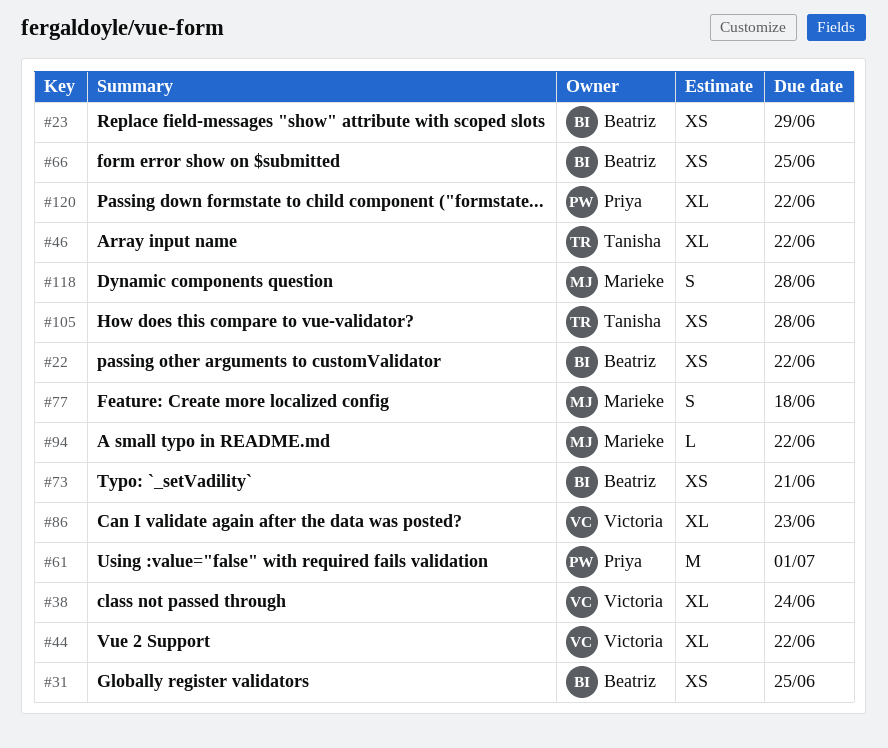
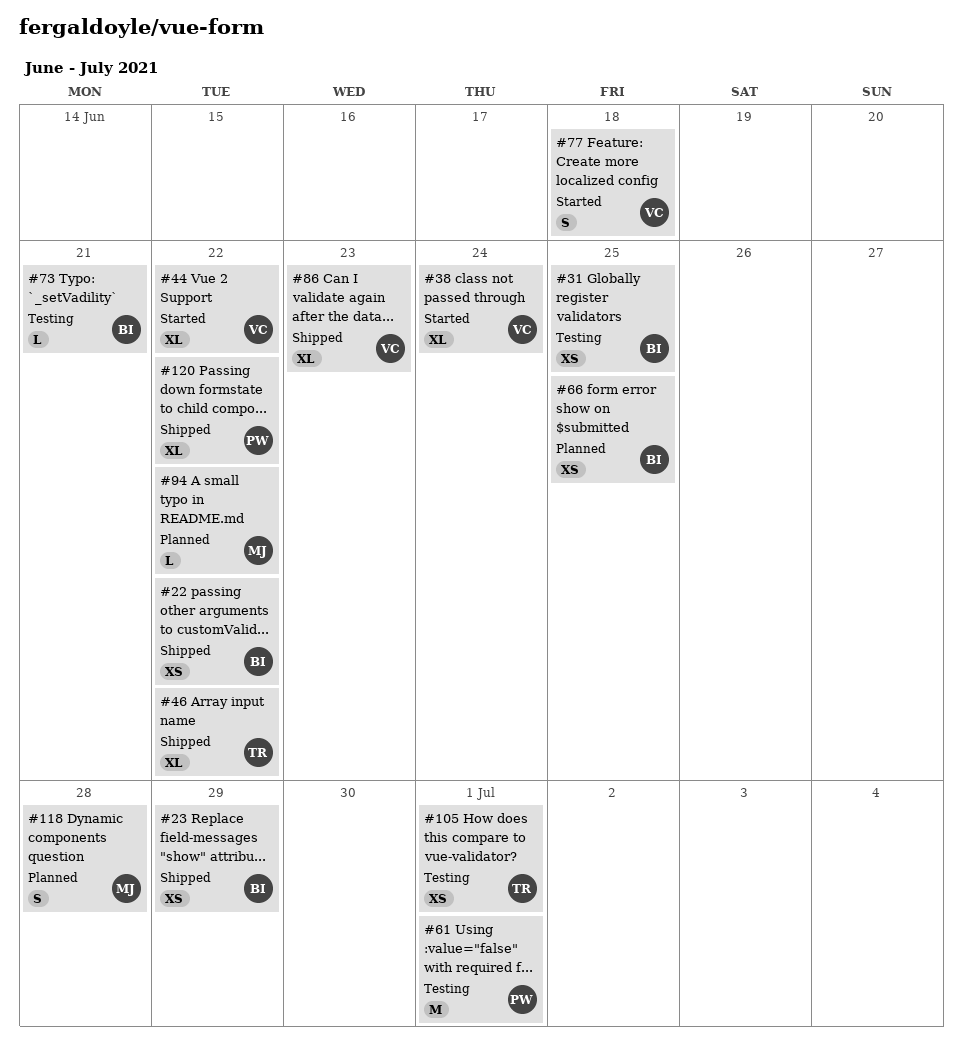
#73, estimate: XS -> L
#77, owner: Marieke -> Victoria
#105, due: Jun 28 -> Jul 1

